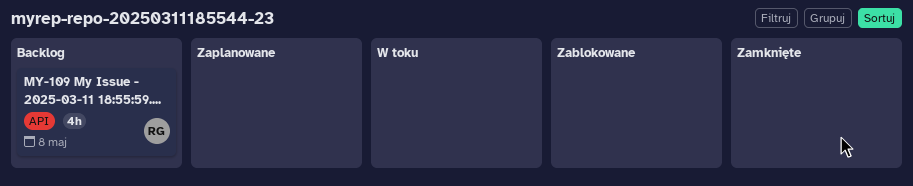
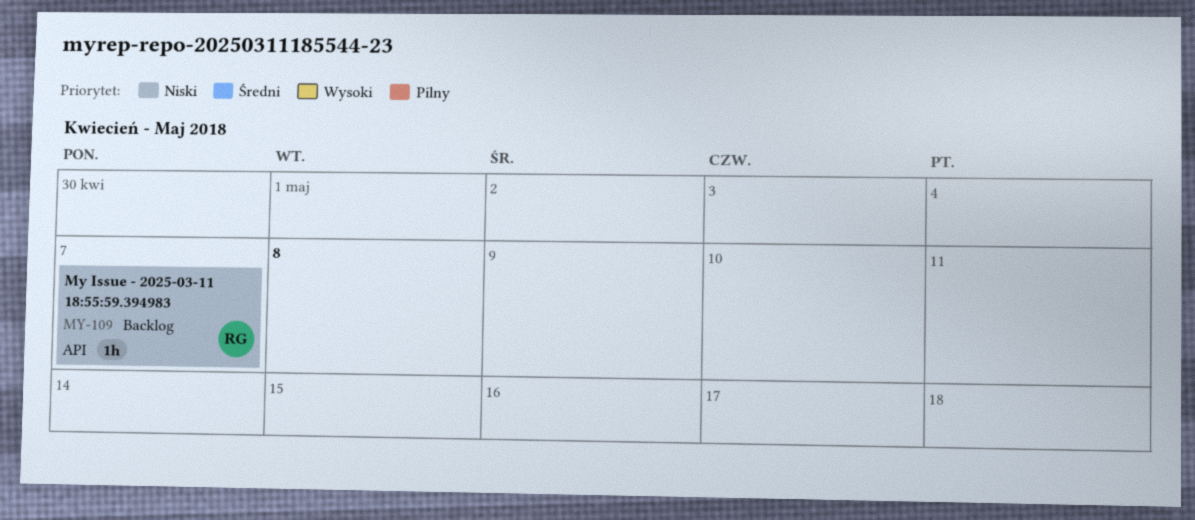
MY-109, estimate: 4h -> 1h
MY-109, due: May 8 -> May 7

